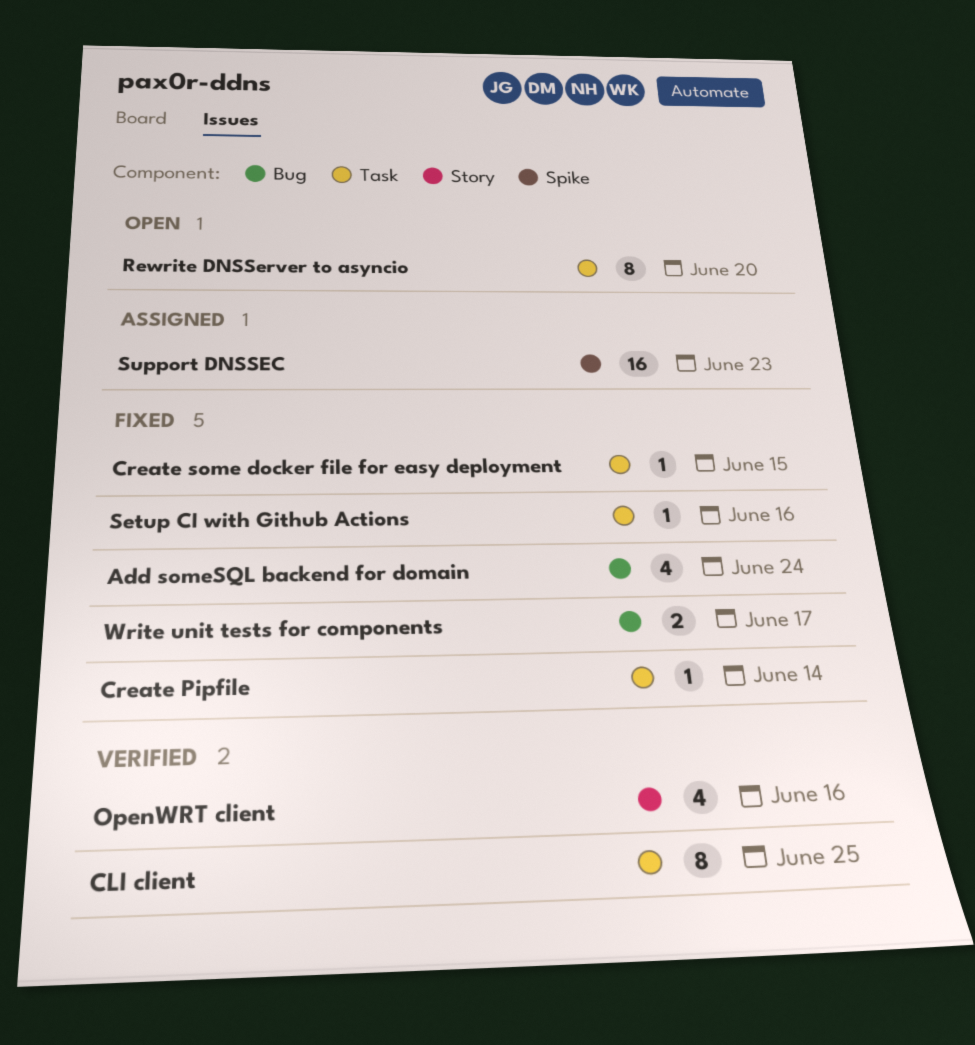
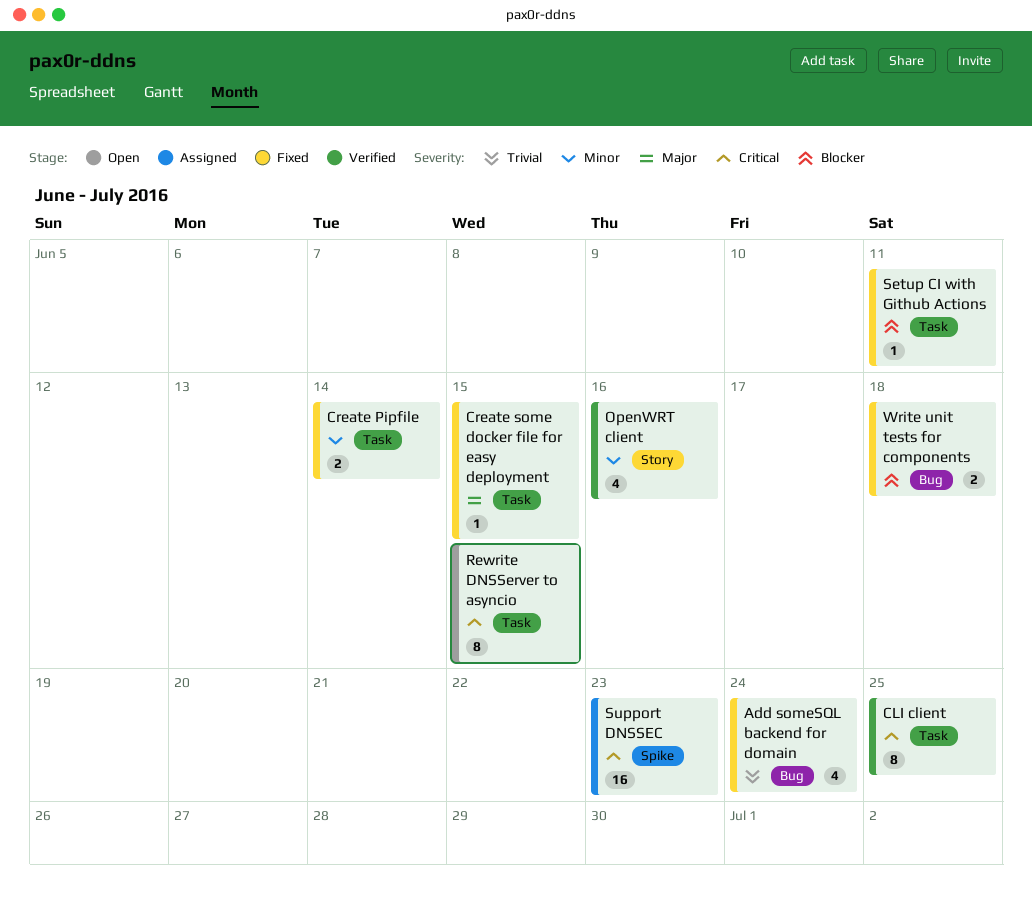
Create Pipfile, estimate: 1 -> 2
Rewrite DNSServer to asyncio, due: Jun 20 -> Jun 15
Setup CI with Github Actions, due: Jun 16 -> Jun 11
Write unit tests for components, due: Jun 17 -> Jun 18

